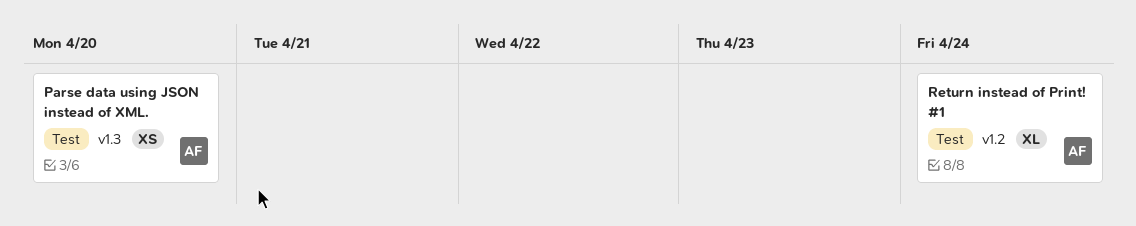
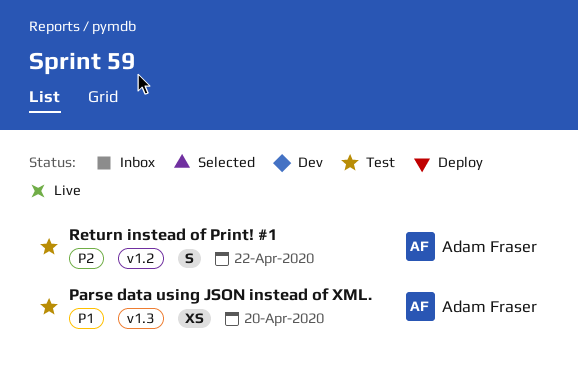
Return instead of Print! #1, estimate: XL -> S
Return instead of Print! #1, due: Apr 24 -> Apr 22

